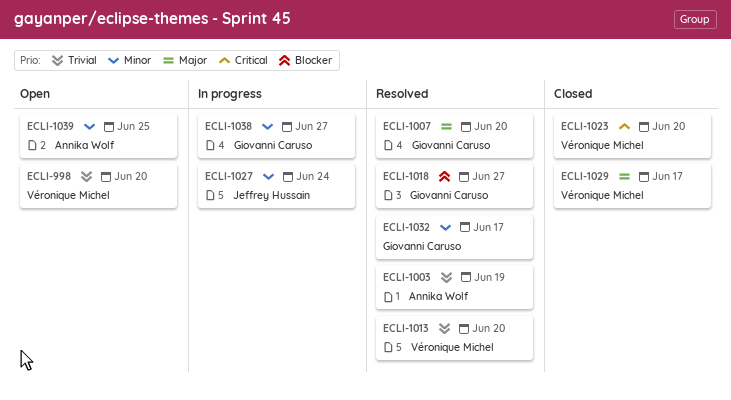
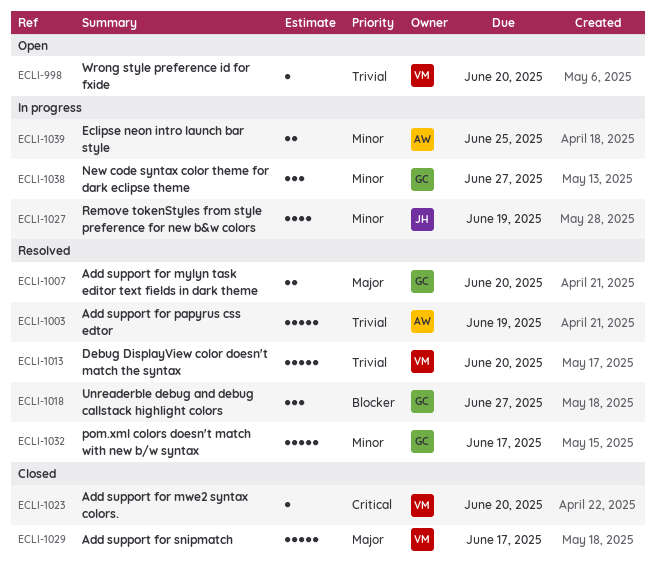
ECLI-1027, due: Jun 24 -> Jun 19
ECLI-1039, status: Open -> In progress

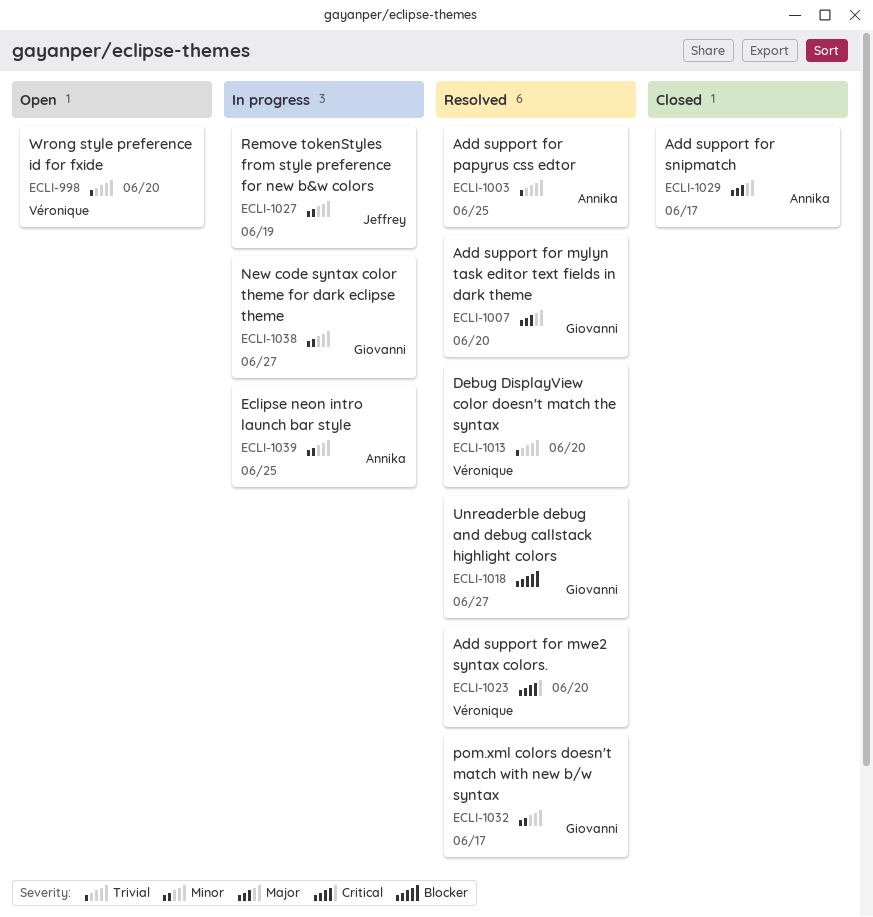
ECLI-1003, due: Jun 19 -> Jun 25
ECLI-1023, status: Closed -> Resolved
ECLI-1029, owner: Véronique -> Annika

